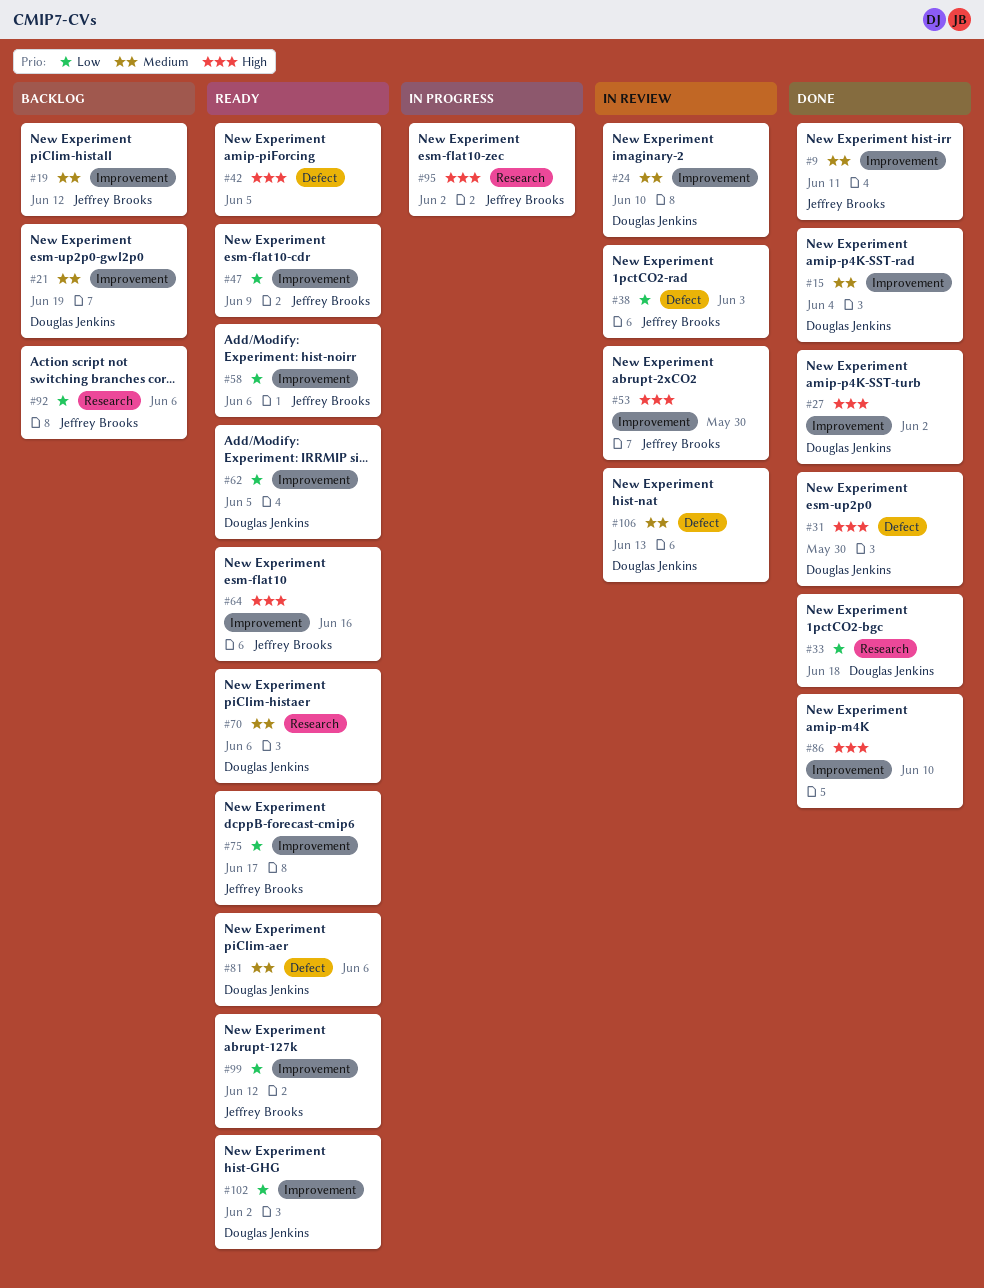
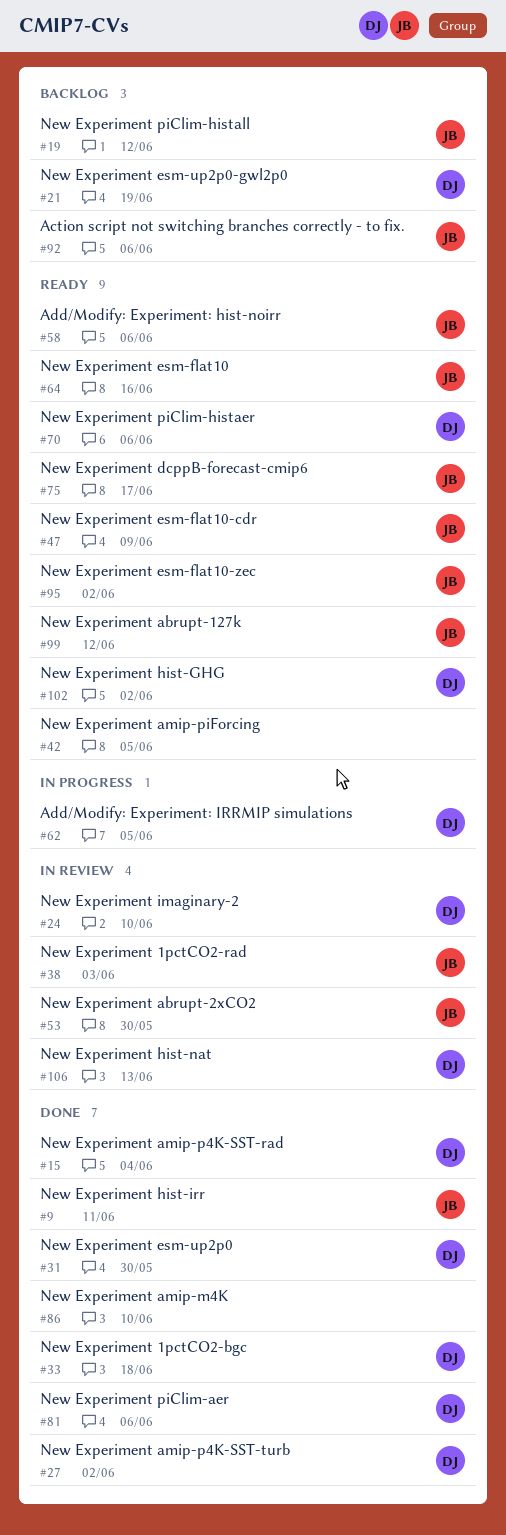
#62, status: Ready -> In progress
#81, status: Ready -> Done
#95, status: In progress -> Ready

